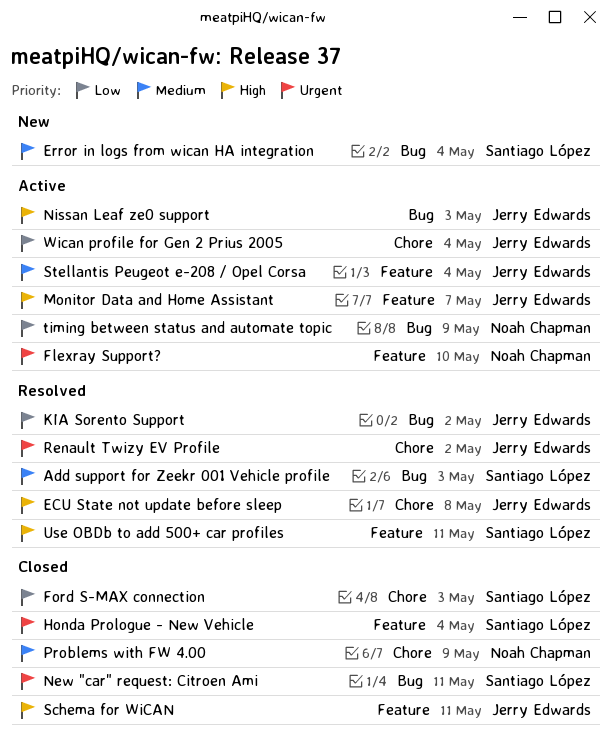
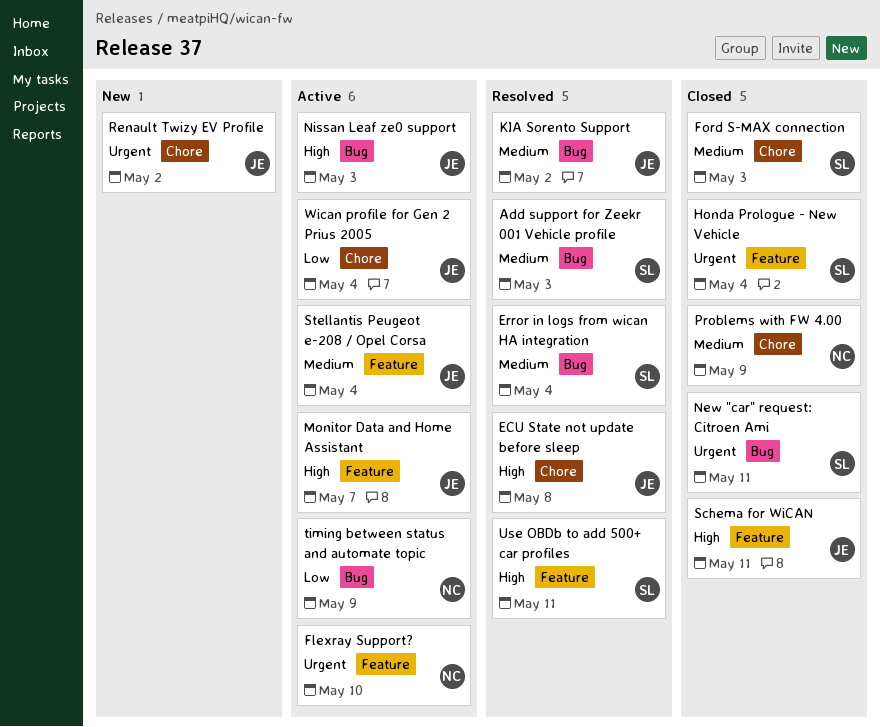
Error in logs from wican HA integration, status: New -> Resolved
Ford S-MAX connection, priority: Low -> Medium
KIA Sorento Support, priority: Low -> Medium
Renault Twizy EV Profile, status: Resolved -> New

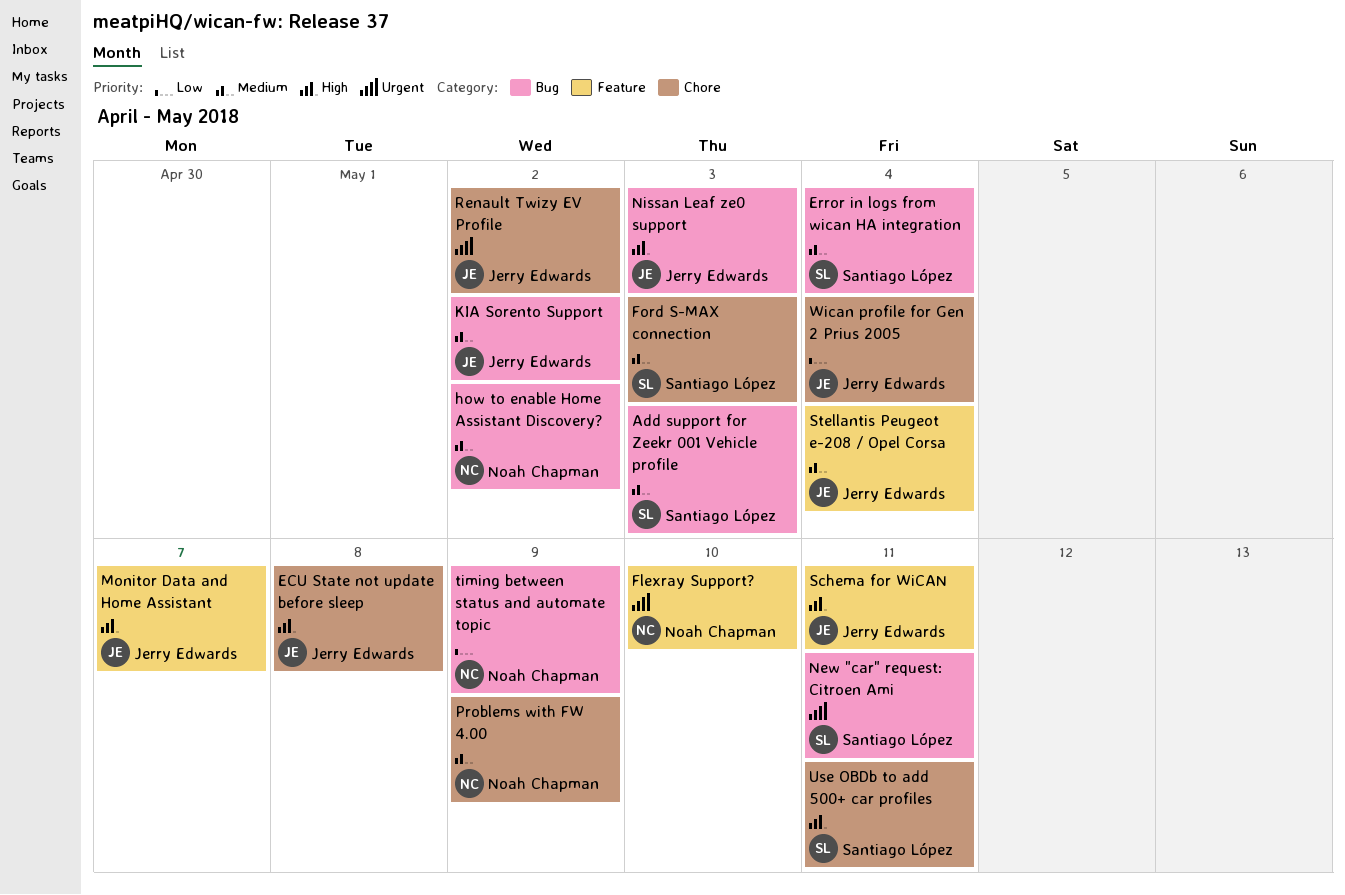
Honda Prologue - New Vehicle: present -> none
how to enable Home Assistant Discovery?: none -> present
Use OBDb to add 500+ car profiles, label: Feature -> Chore

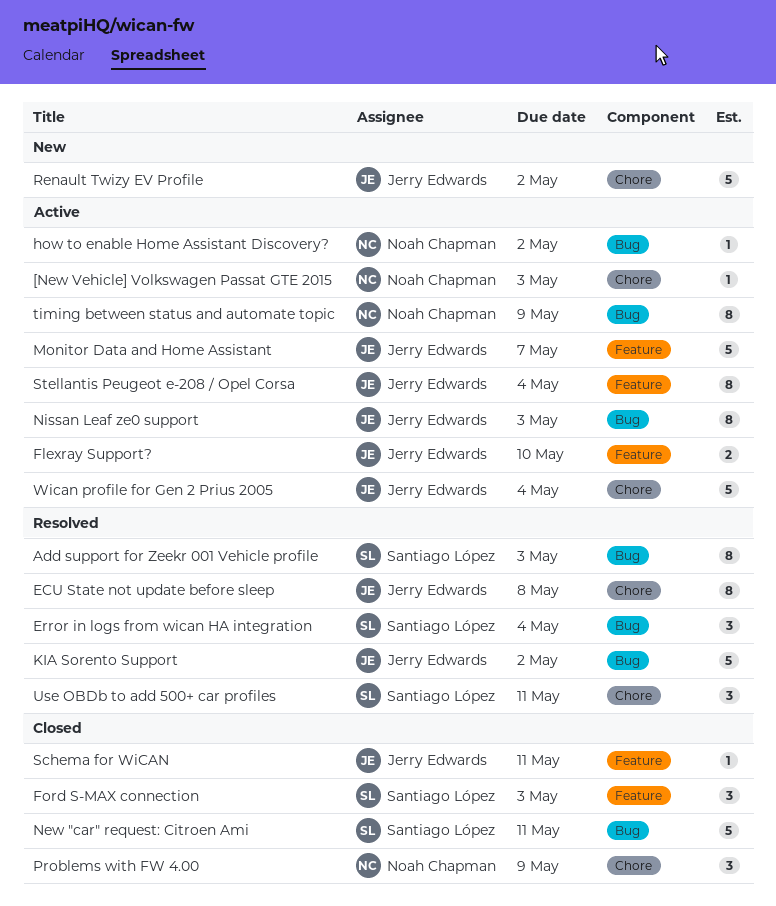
[New Vehicle] Volkswagen Passat GTE 2015: none -> present
Flexray Support?, owner: Noah Chapman -> Jerry Edwards
Ford S-MAX connection, label: Chore -> Feature

